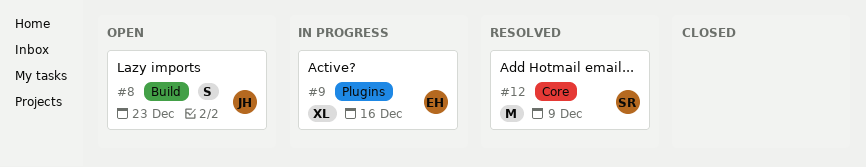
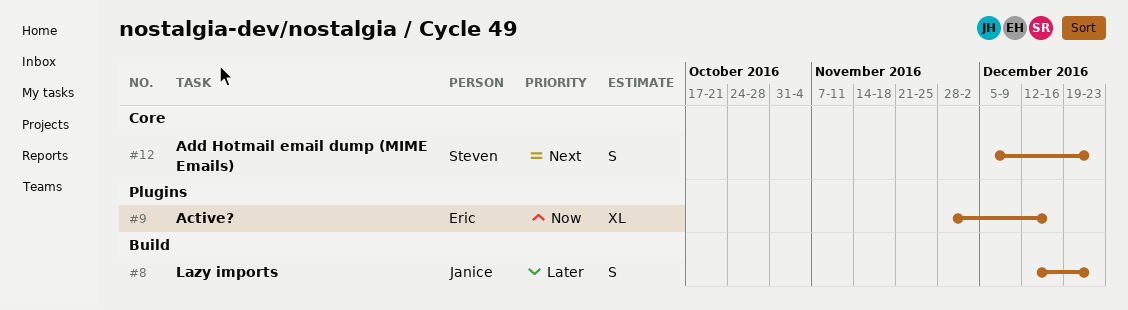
#12, estimate: M -> S
#12, due: Dec 9 -> Dec 23

